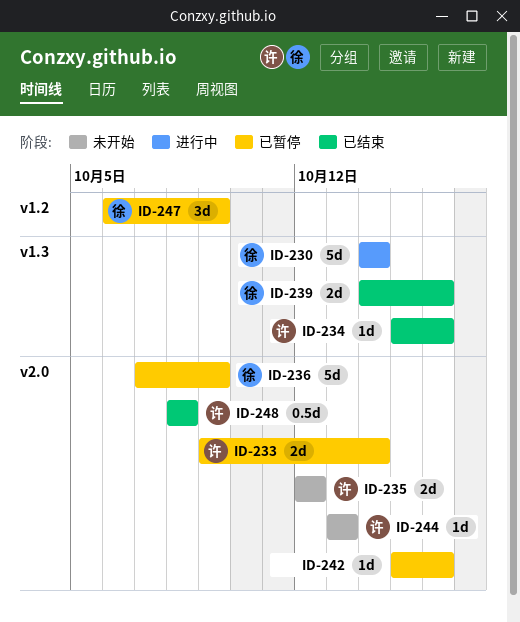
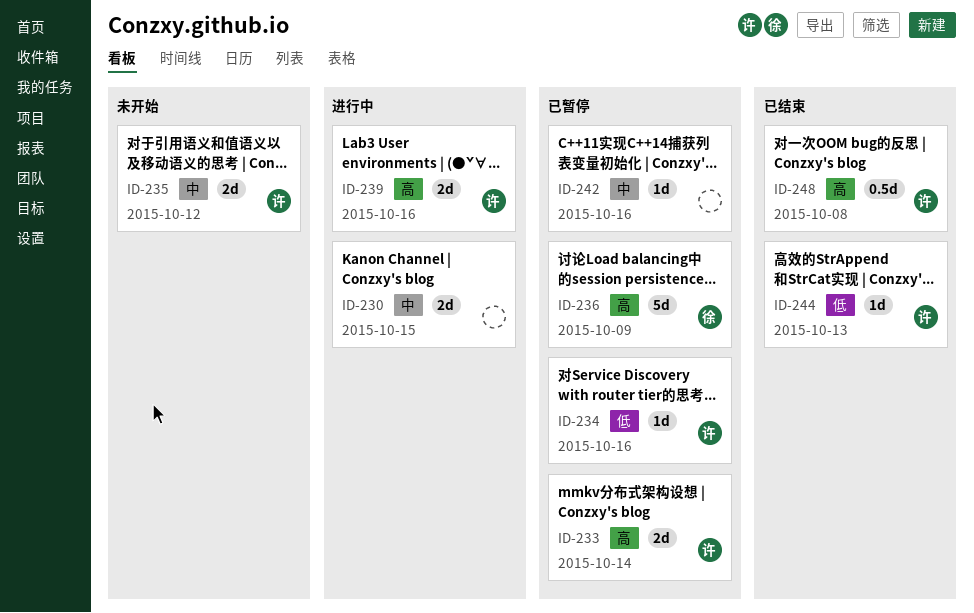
ID-230, owner: 徐 -> none
ID-230, estimate: 5d -> 2d
ID-230, due: Oct 14 -> Oct 15
ID-234, status: 已结束 -> 已暂停
ID-239, status: 已结束 -> 进行中
ID-239, owner: 徐 -> 许
ID-244, status: 未开始 -> 已结束
ID-247: present -> none

